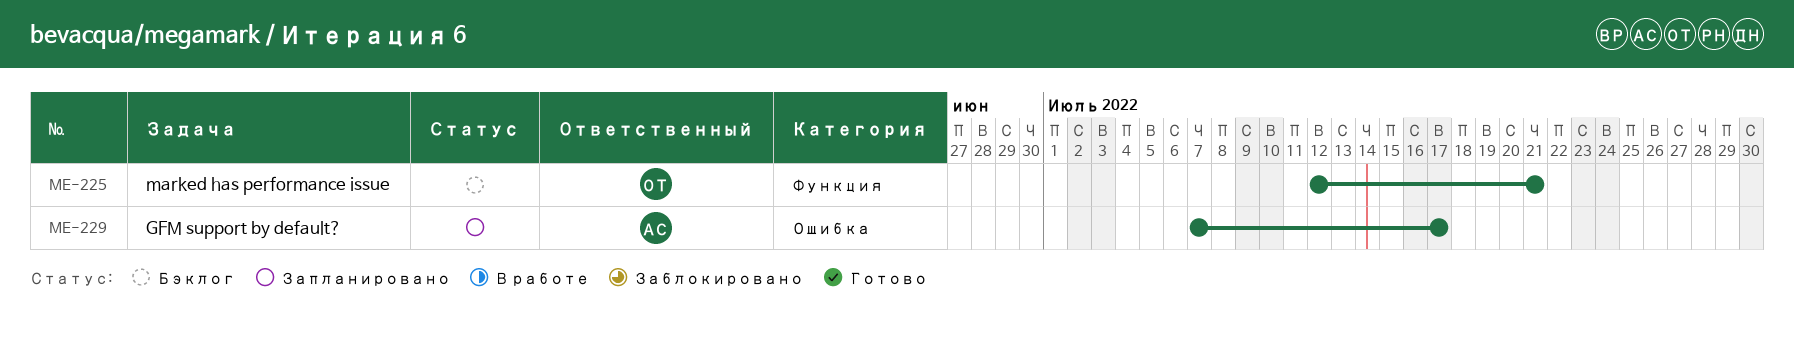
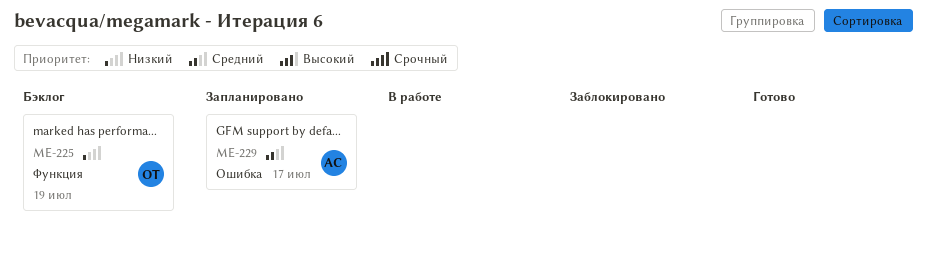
ME-225, due: Jul 21 -> Jul 19

